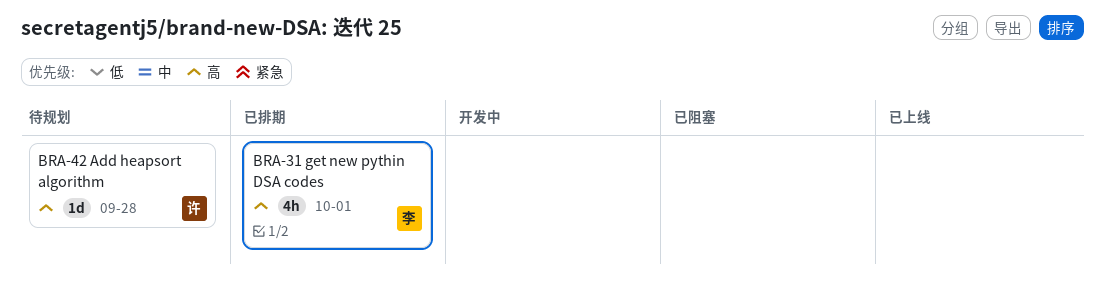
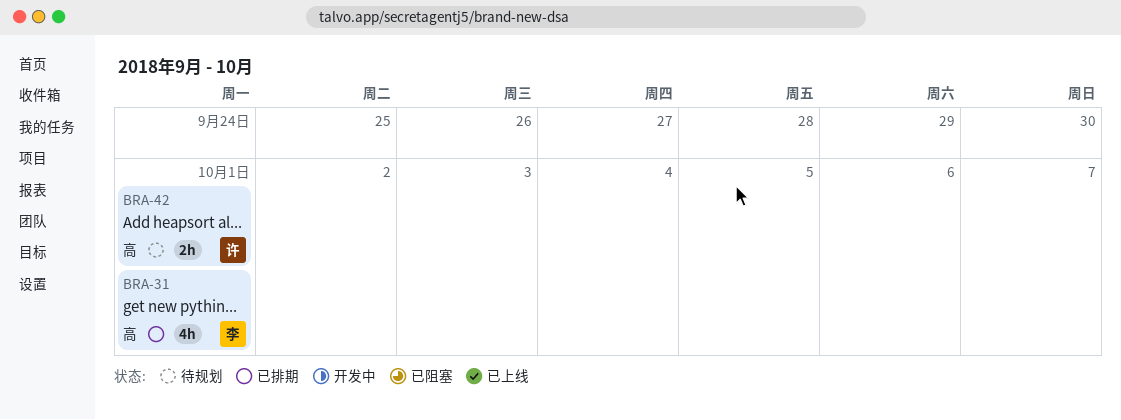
BRA-42, estimate: 1d -> 2h
BRA-42, due: Sep 28 -> Oct 1

